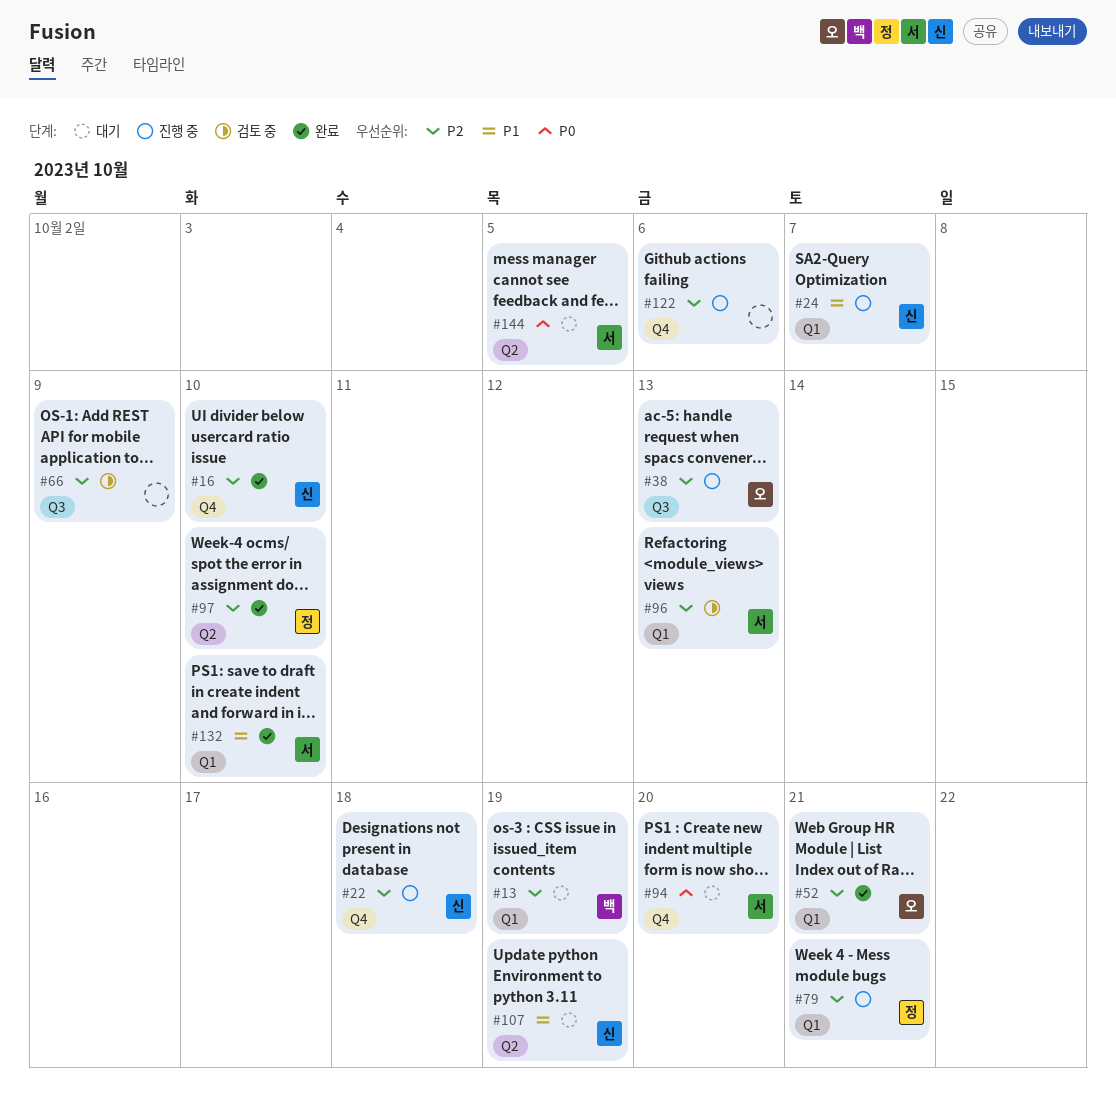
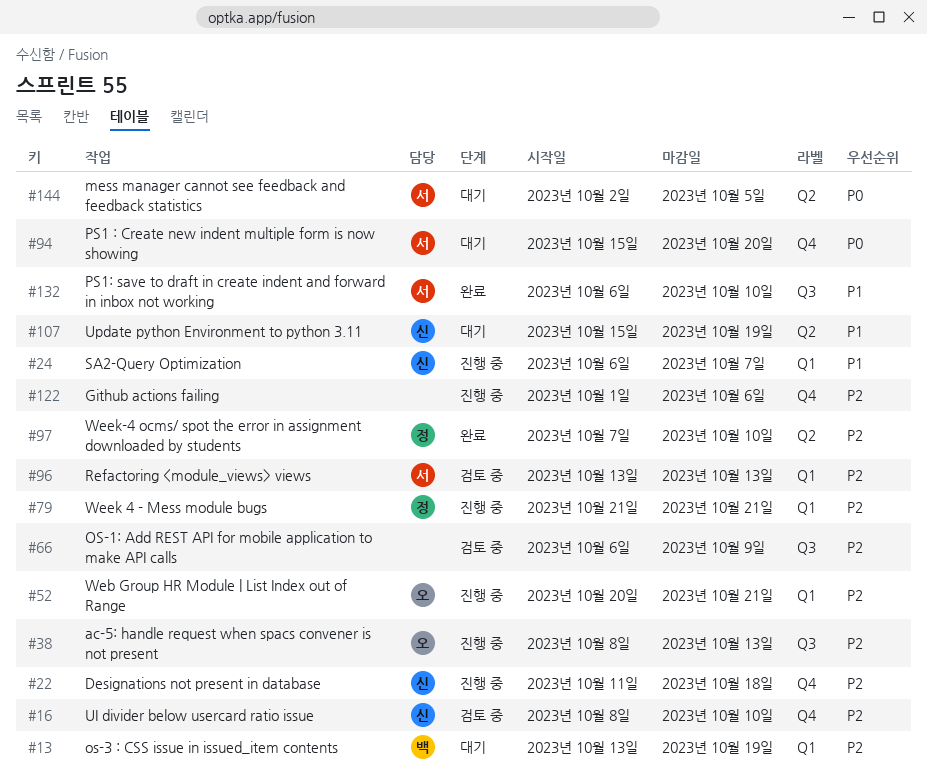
#16, status: 완료 -> 검토 중
#52, status: 완료 -> 진행 중
#132, label: Q1 -> Q3

